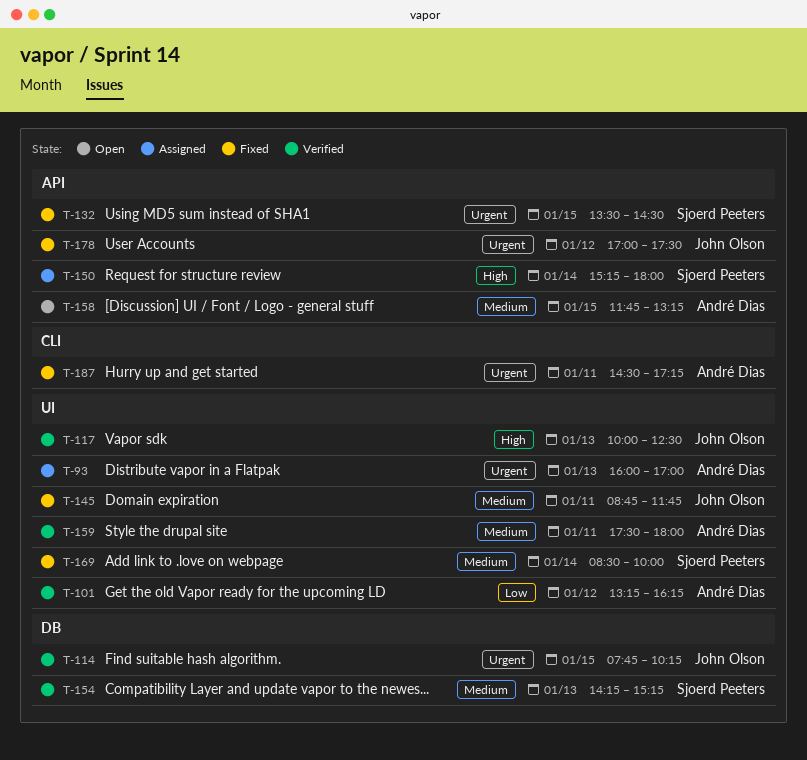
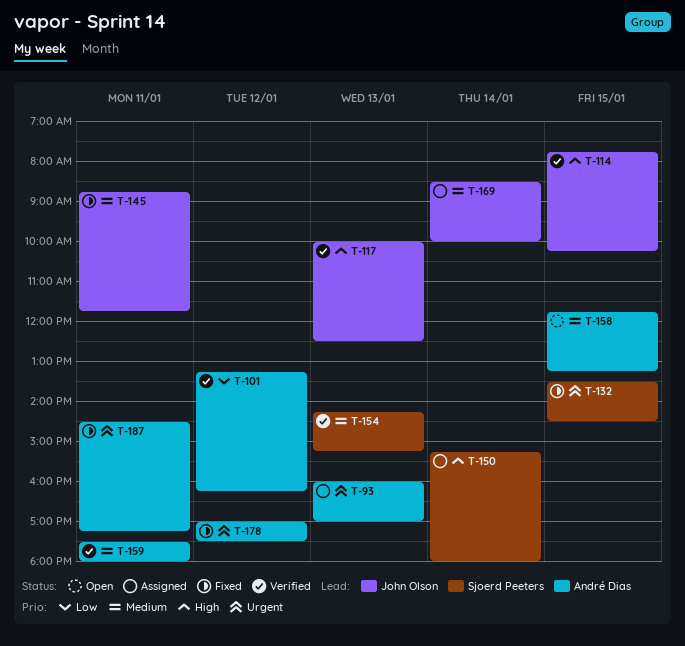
T-114, priority: Urgent -> High
T-169, status: Fixed -> Assigned
T-169, owner: Sjoerd Peeters -> John Olson
T-178, owner: John Olson -> André Dias

